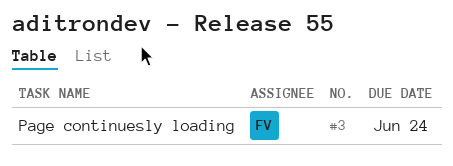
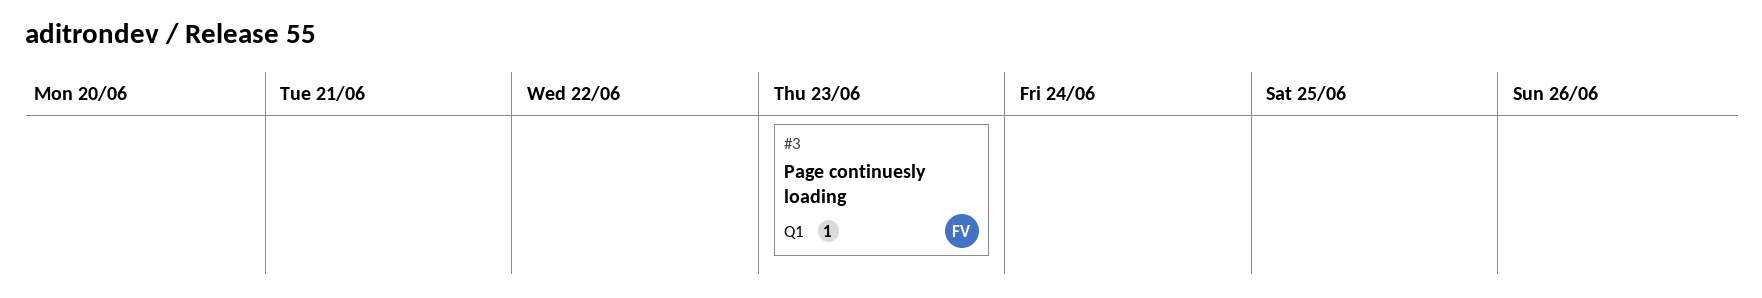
#3, due: Jun 24 -> Jun 23

